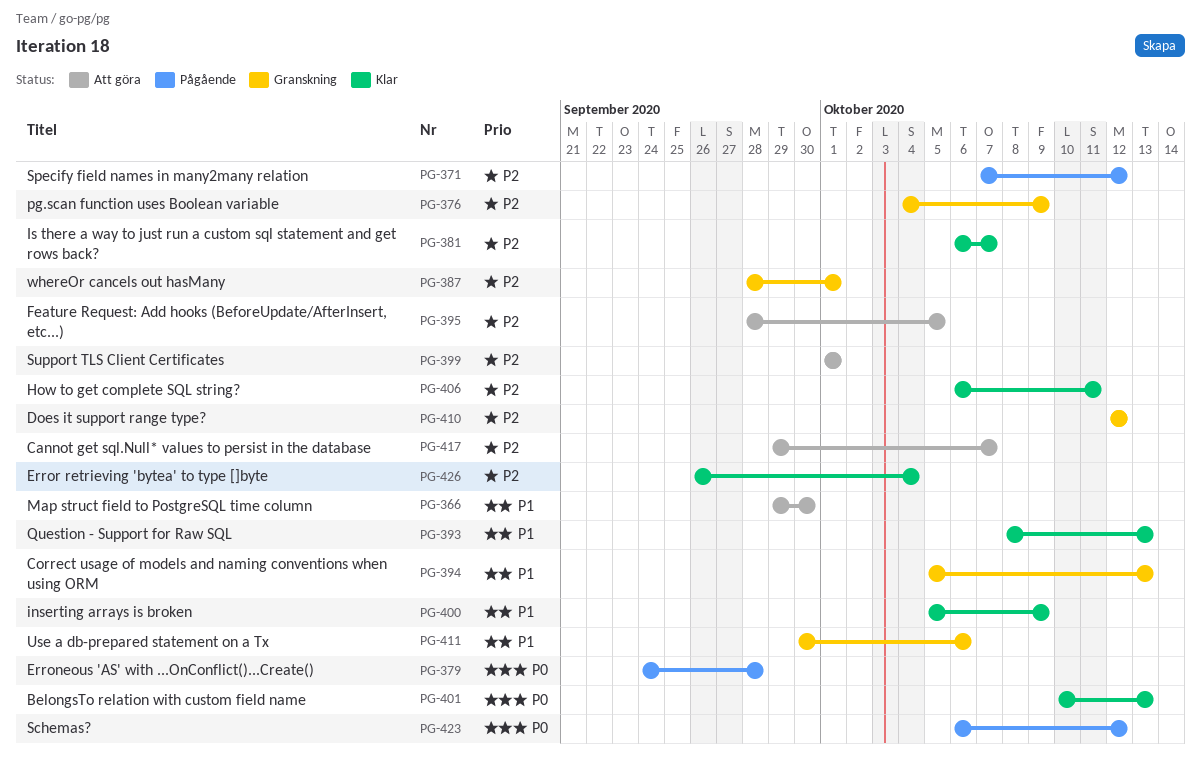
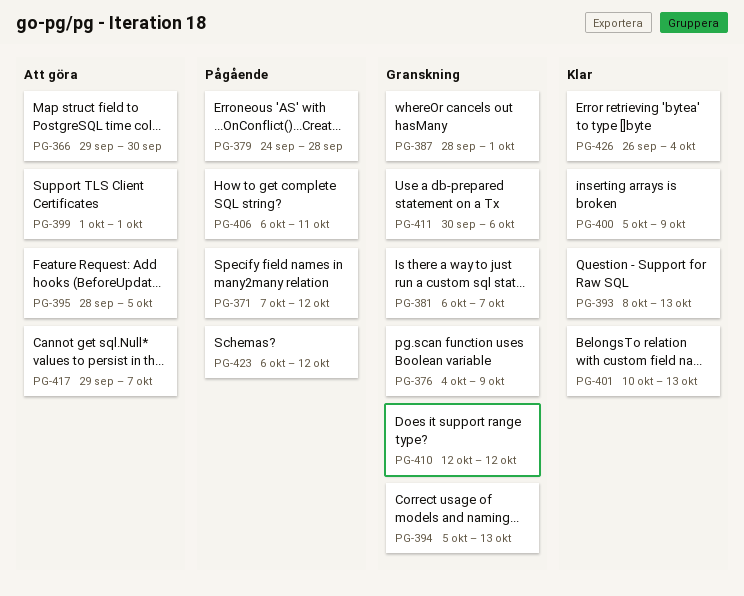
PG-381, status: Klar -> Granskning
PG-406, status: Klar -> Pågående

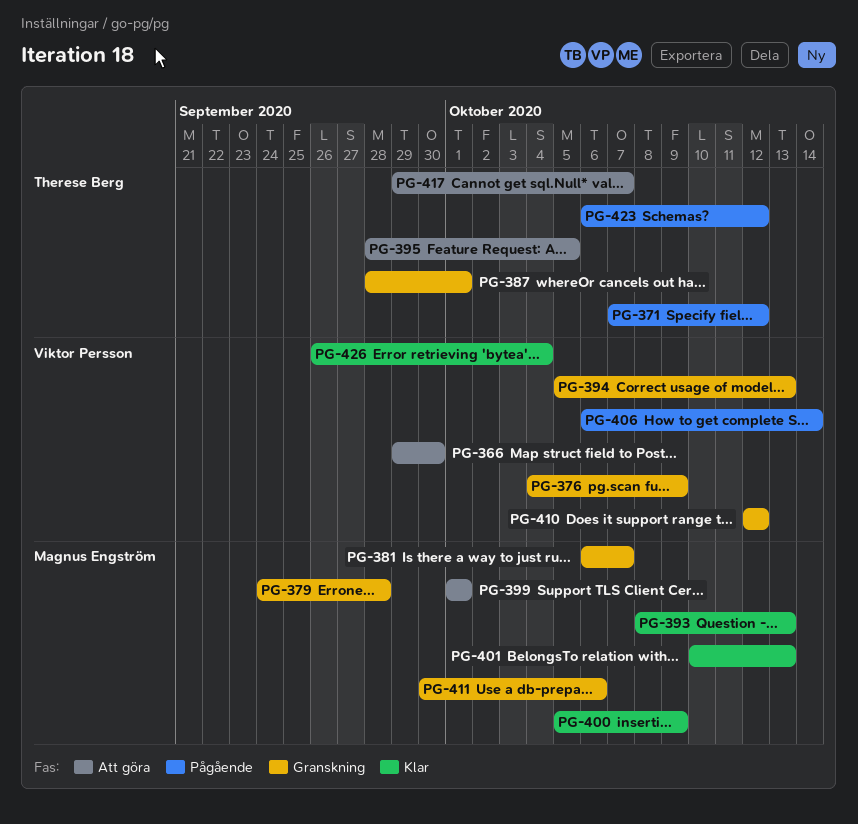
PG-379, status: Pågående -> Granskning
PG-406, due: Oct 11 -> Oct 14

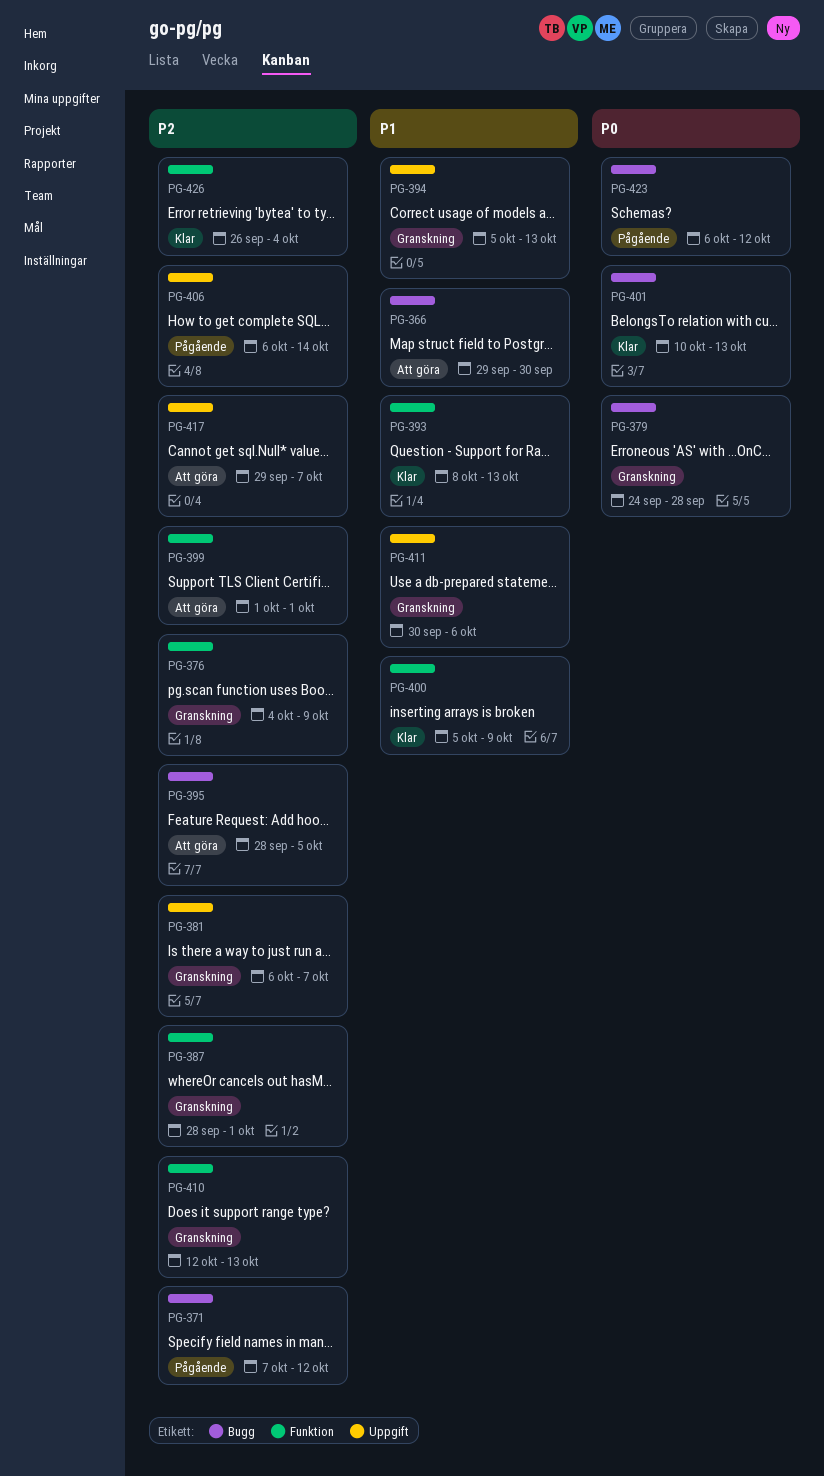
PG-410, due: Oct 12 -> Oct 13

